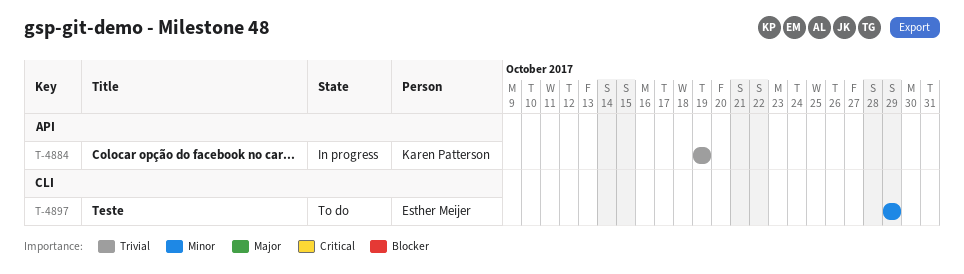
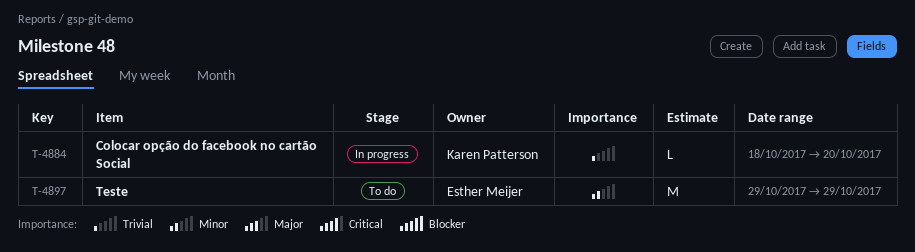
T-4884, start: Oct 19 -> Oct 18
T-4884, due: Oct 19 -> Oct 20

